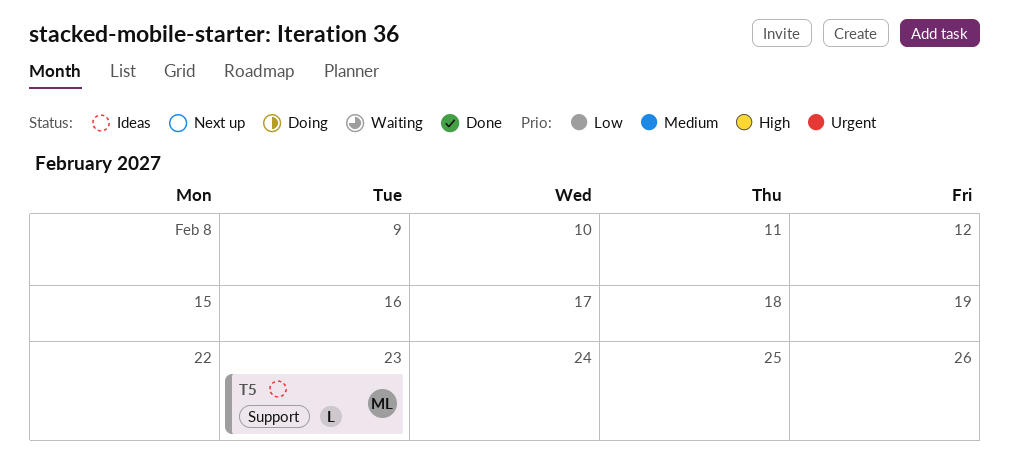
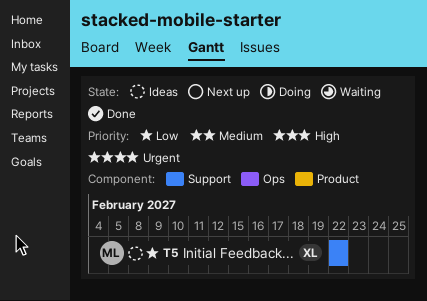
T5, estimate: L -> XL
T5, due: Feb 23 -> Feb 22

